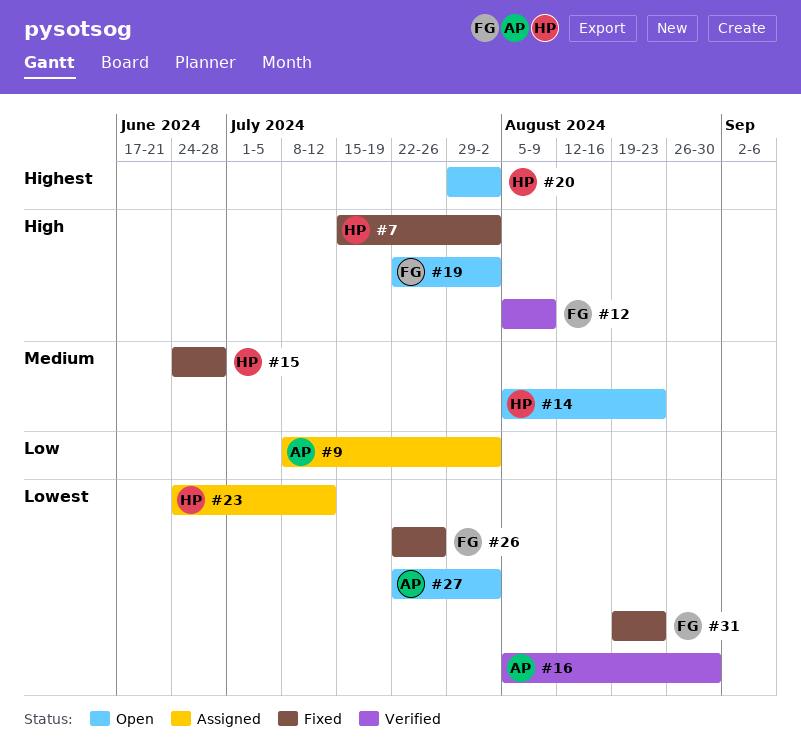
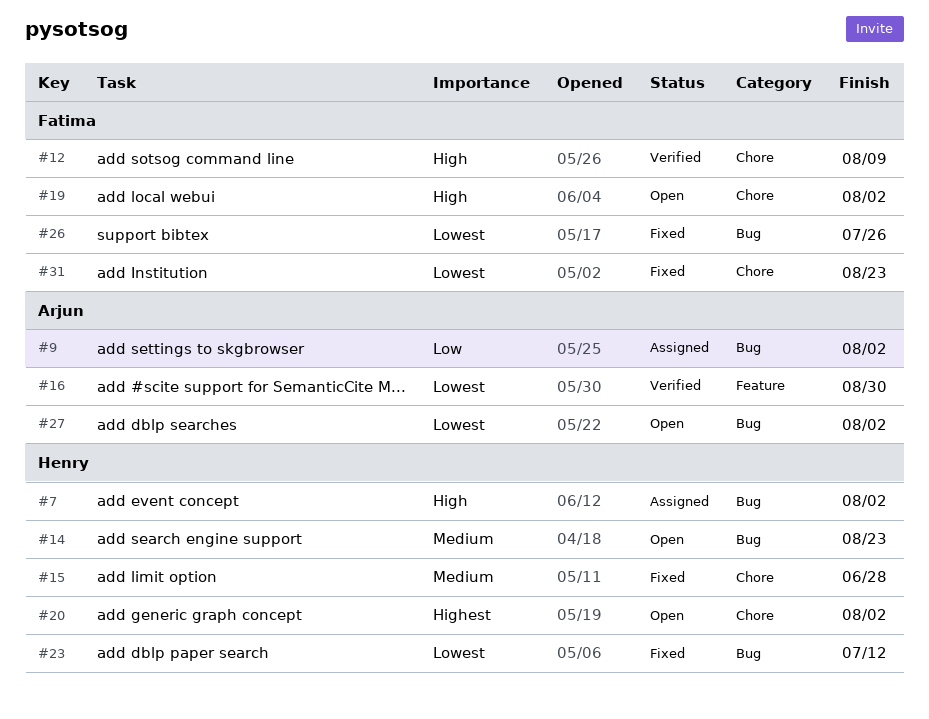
#7, status: Fixed -> Assigned
#23, status: Assigned -> Fixed

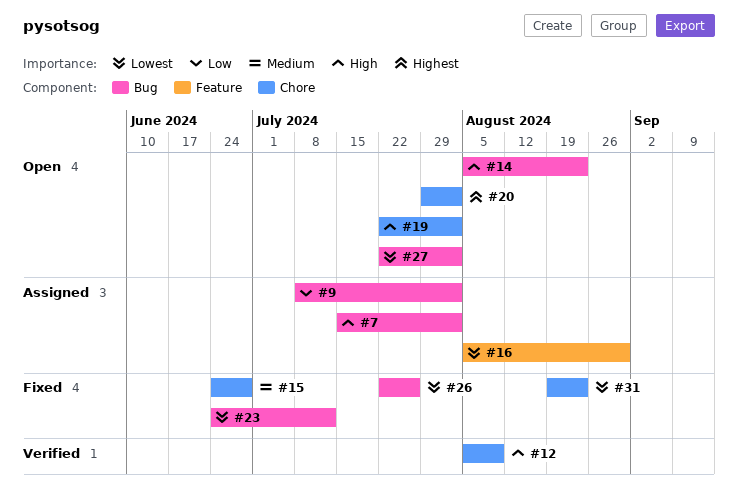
#14, priority: Medium -> High
#16, status: Verified -> Assigned

